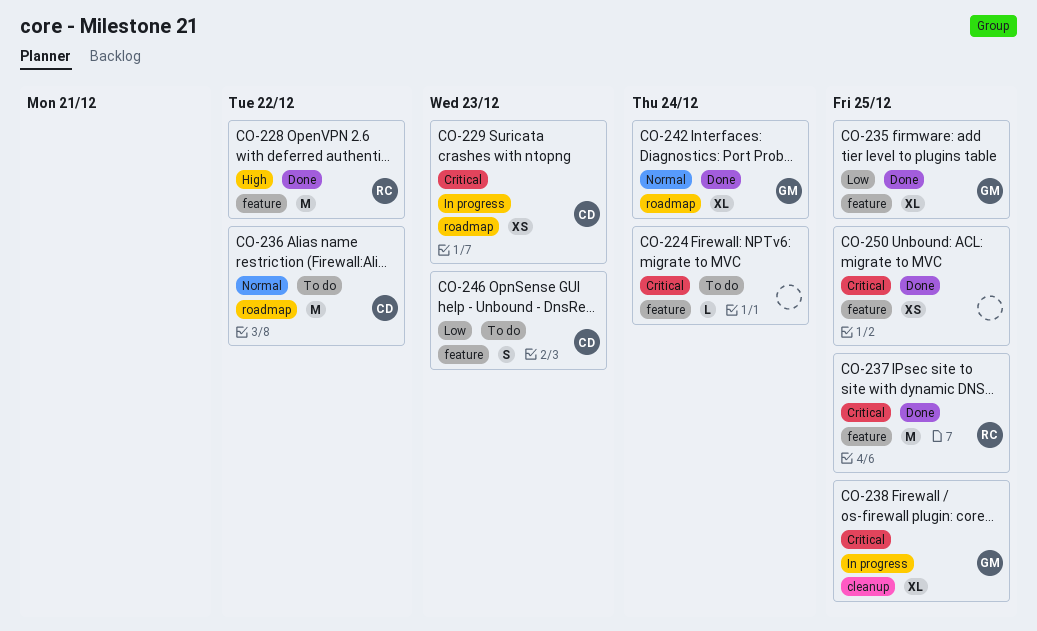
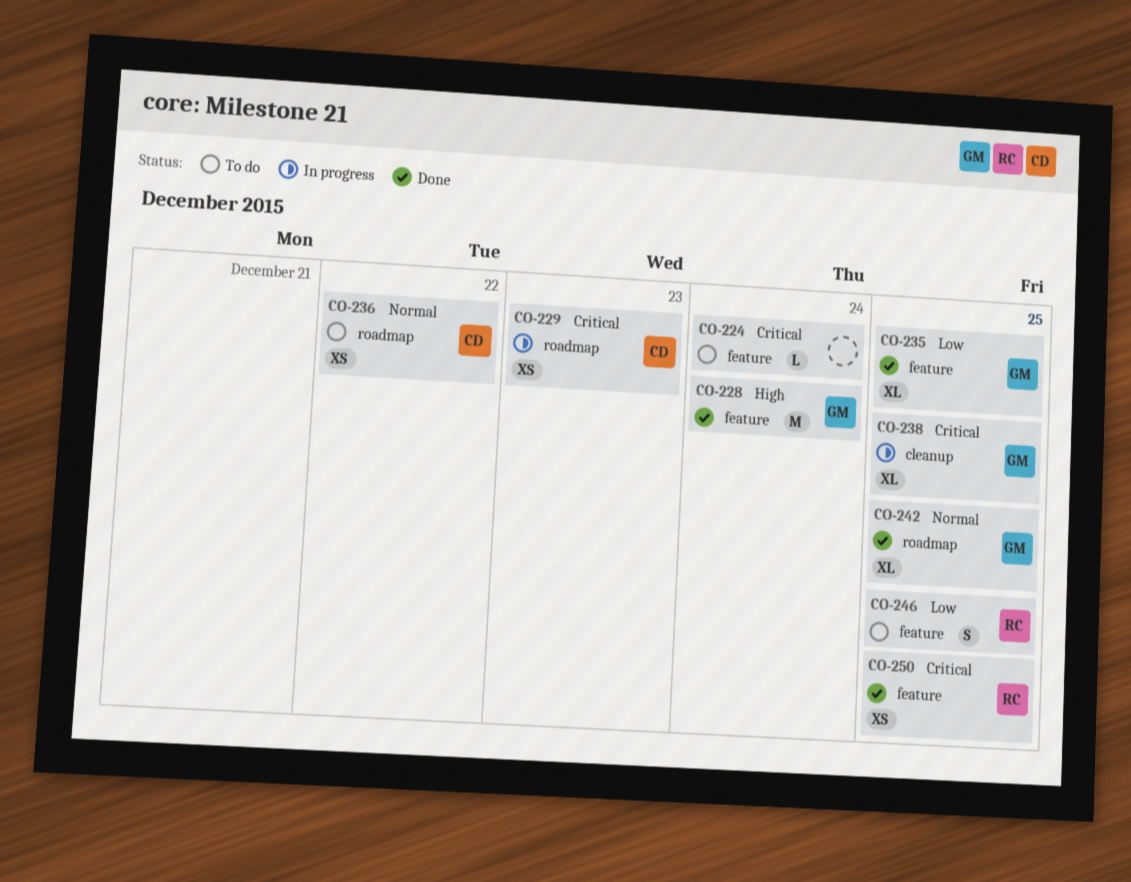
CO-228, owner: RC -> GM
CO-228, due: Dec 22 -> Dec 24
CO-236, estimate: M -> XS
CO-237: present -> none
CO-242, due: Dec 24 -> Dec 25
CO-246, owner: CD -> RC
CO-246, due: Dec 23 -> Dec 25
CO-250, owner: none -> RC

